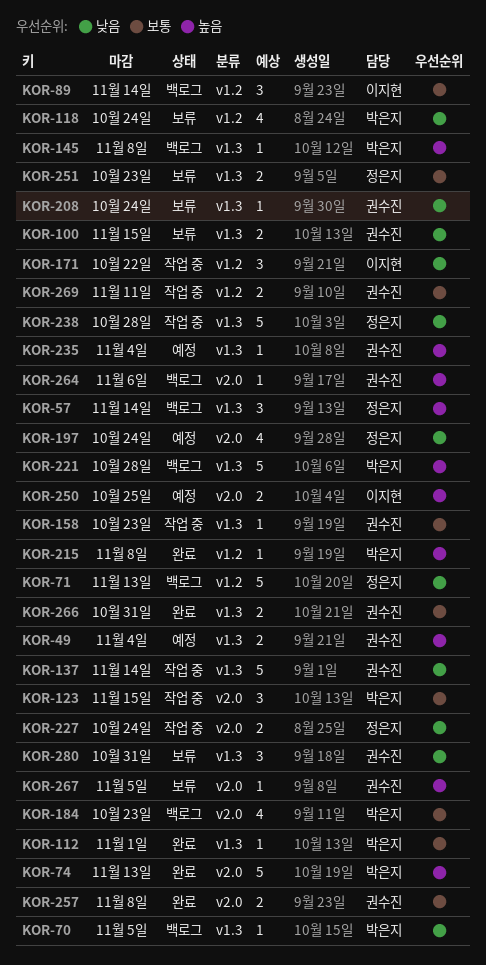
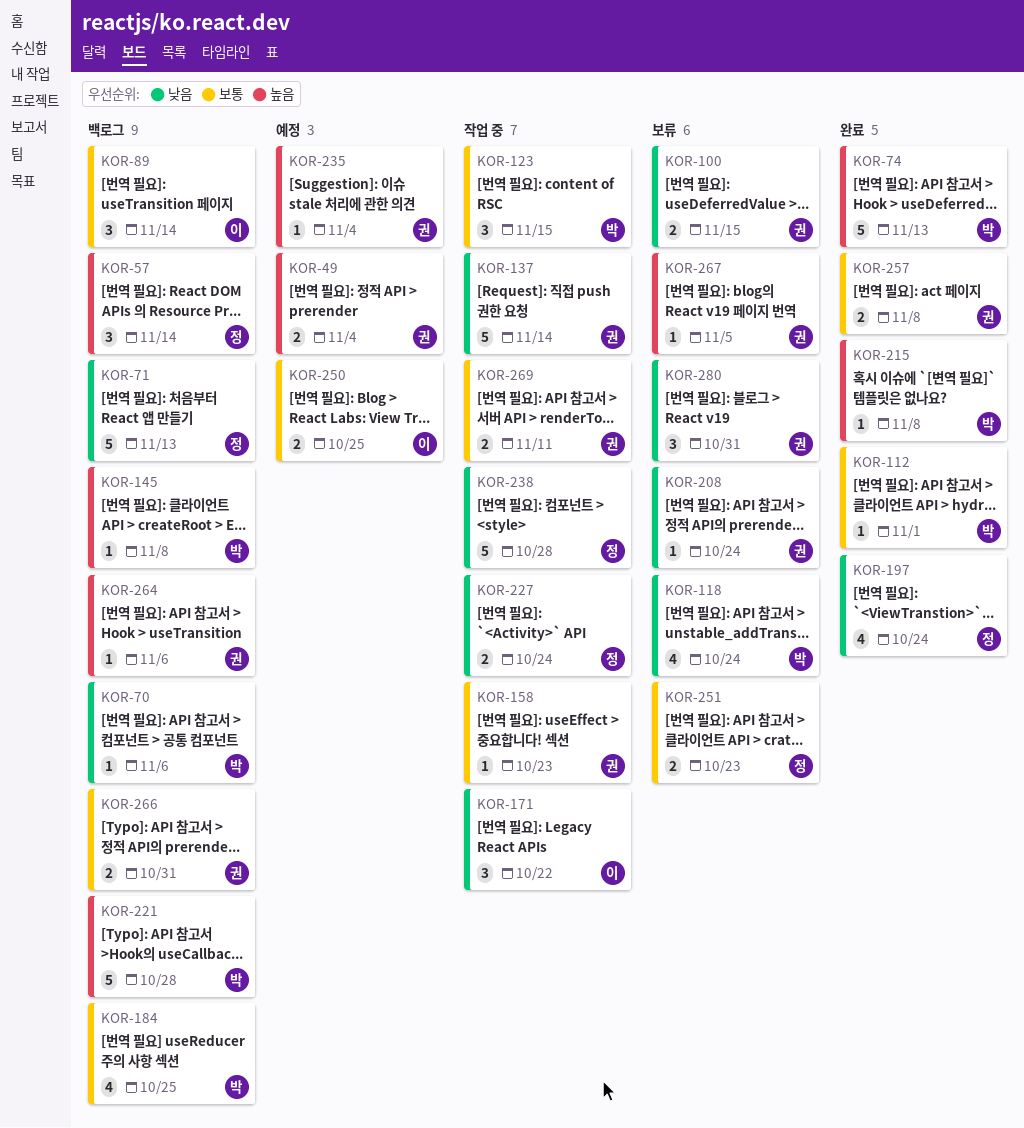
KOR-70, due: Nov 5 -> Nov 6
KOR-184, due: Oct 23 -> Oct 25
KOR-197, status: 예정 -> 완료
KOR-250, priority: 높음 -> 보통
KOR-266, status: 완료 -> 백로그

